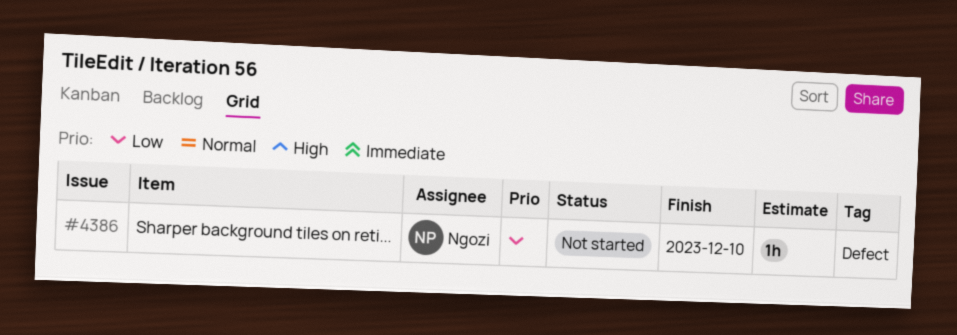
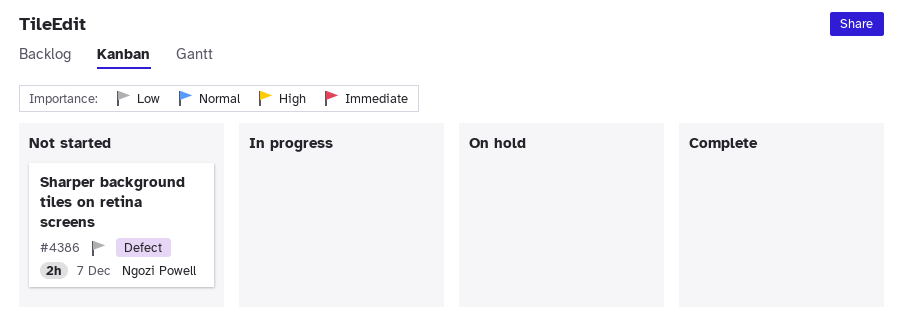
#4386, estimate: 1h -> 2h
#4386, due: Dec 10 -> Dec 7

